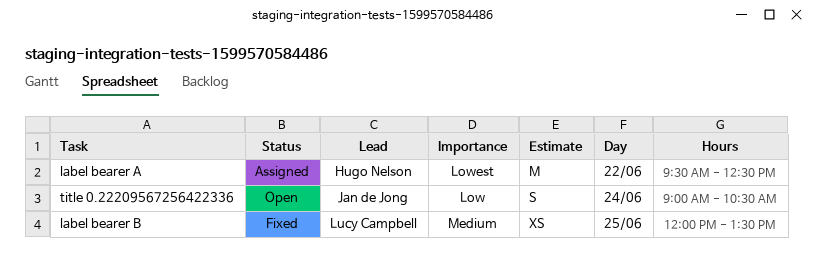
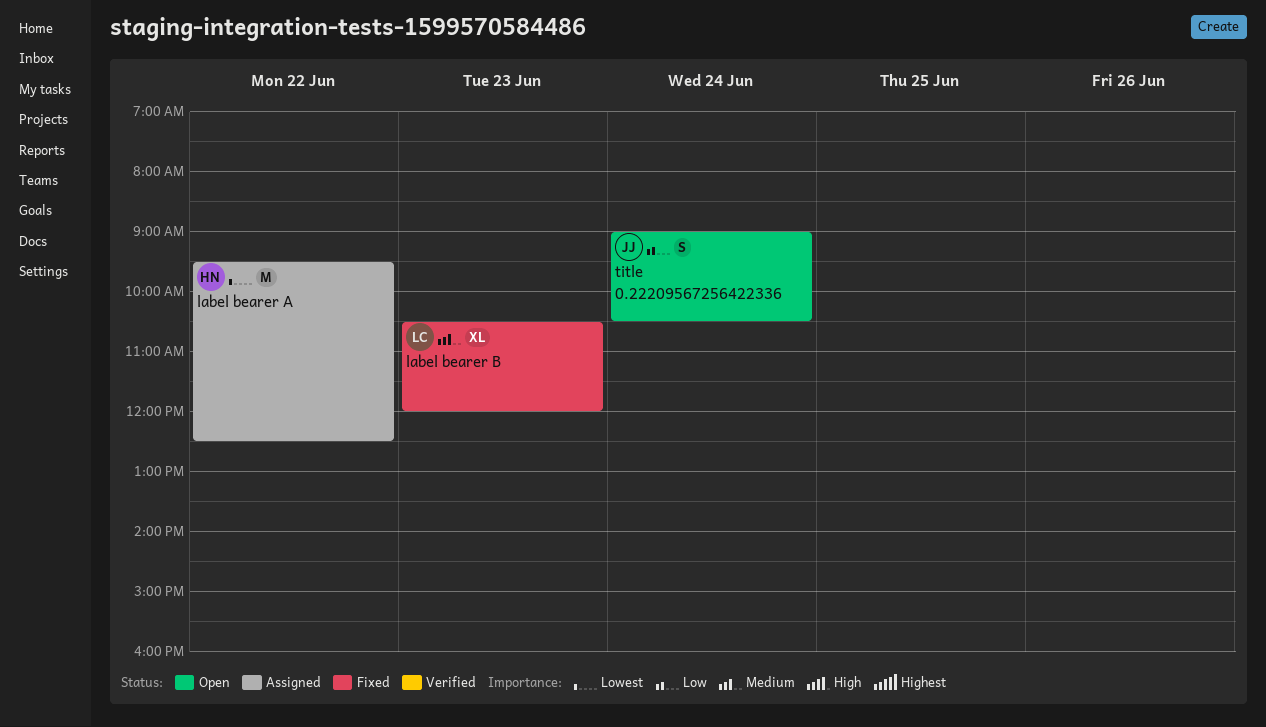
label bearer B, estimate: XS -> XL
label bearer B, day: Jun 25 -> Jun 23
label bearer B, begins: 12:00 -> 10:30
label bearer B, ends: 13:30 -> 12:00

